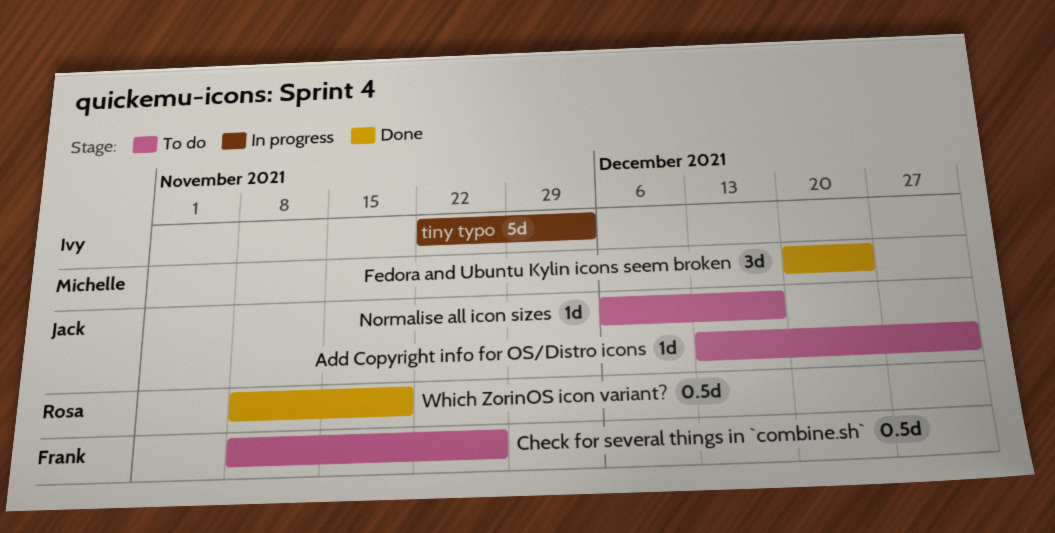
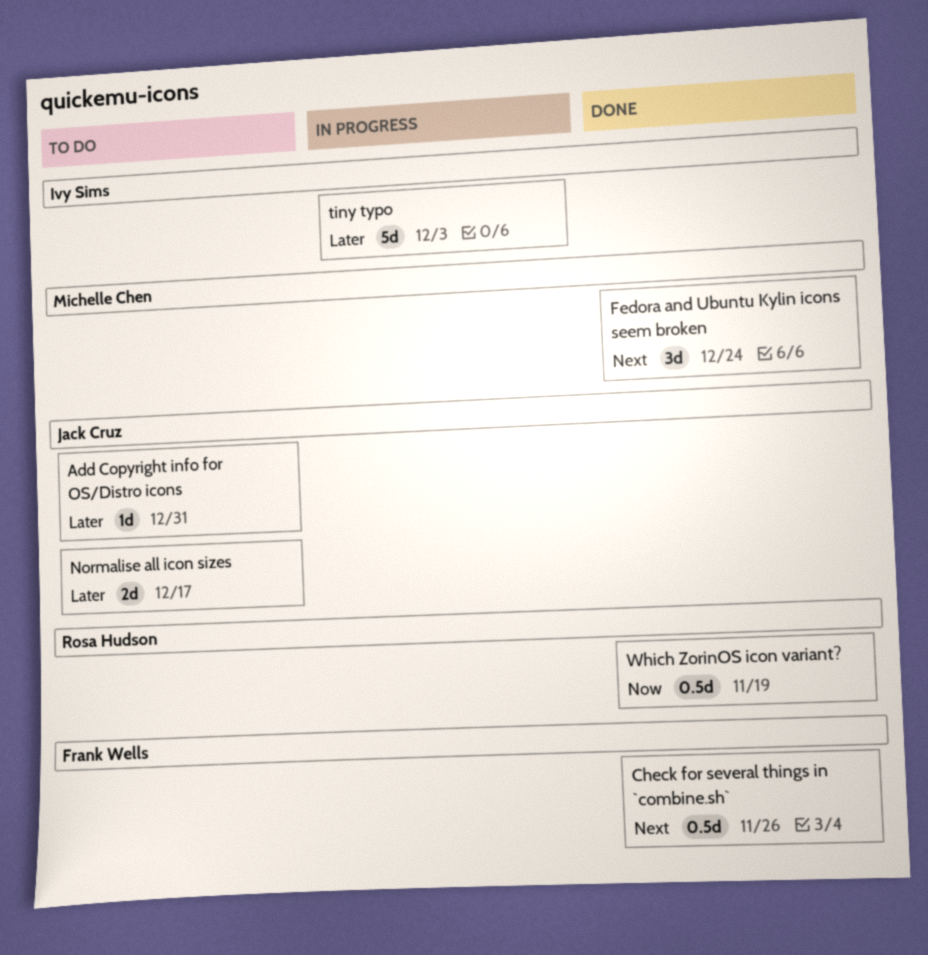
Check for several things in `combine.sh`, status: To do -> Done
Normalise all icon sizes, estimate: 1d -> 2d

